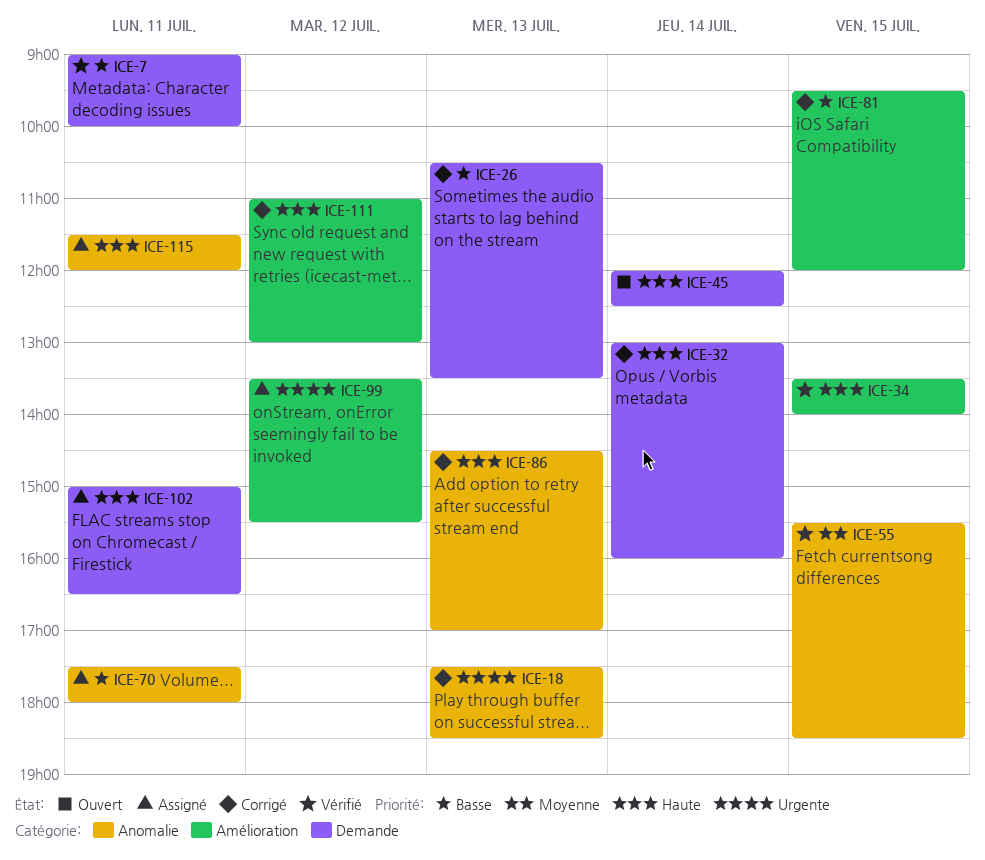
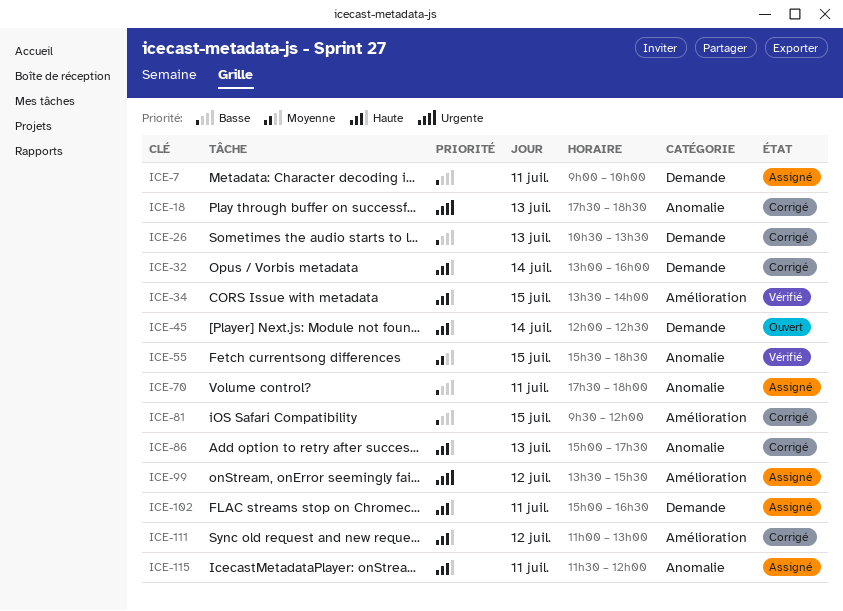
ICE-7, status: Vérifié -> Assigné
ICE-86, begins: 14:30 -> 15:00
ICE-86, ends: 17:00 -> 17:30

